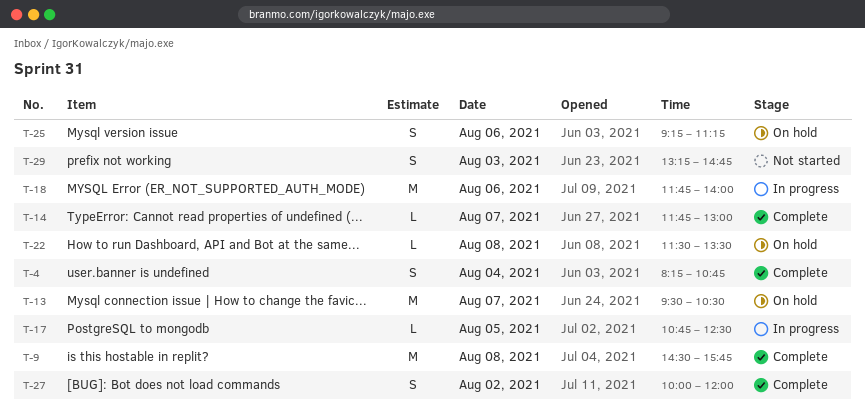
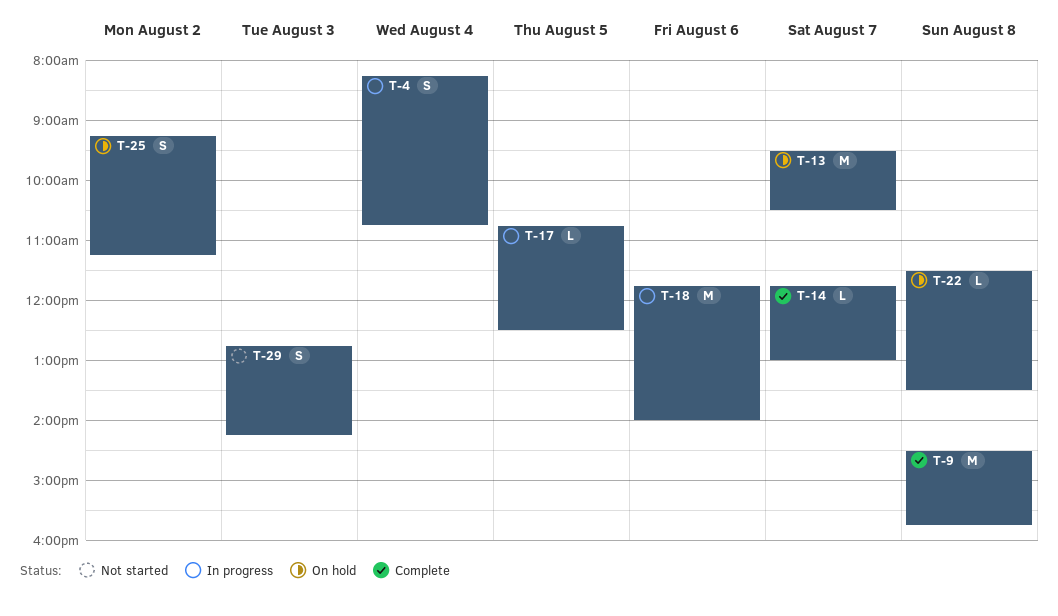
T-4, status: Complete -> In progress
T-25, day: Aug 6 -> Aug 2
T-27: present -> none
T-29, begins: 13:15 -> 12:45
T-29, ends: 14:45 -> 14:15

